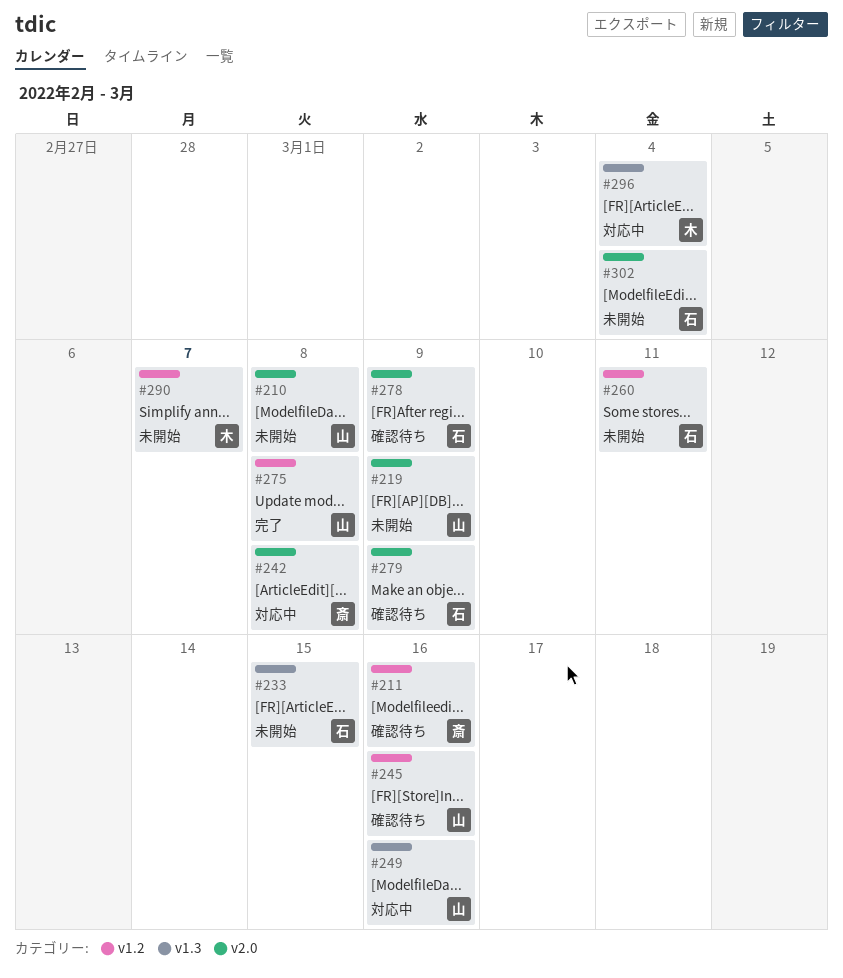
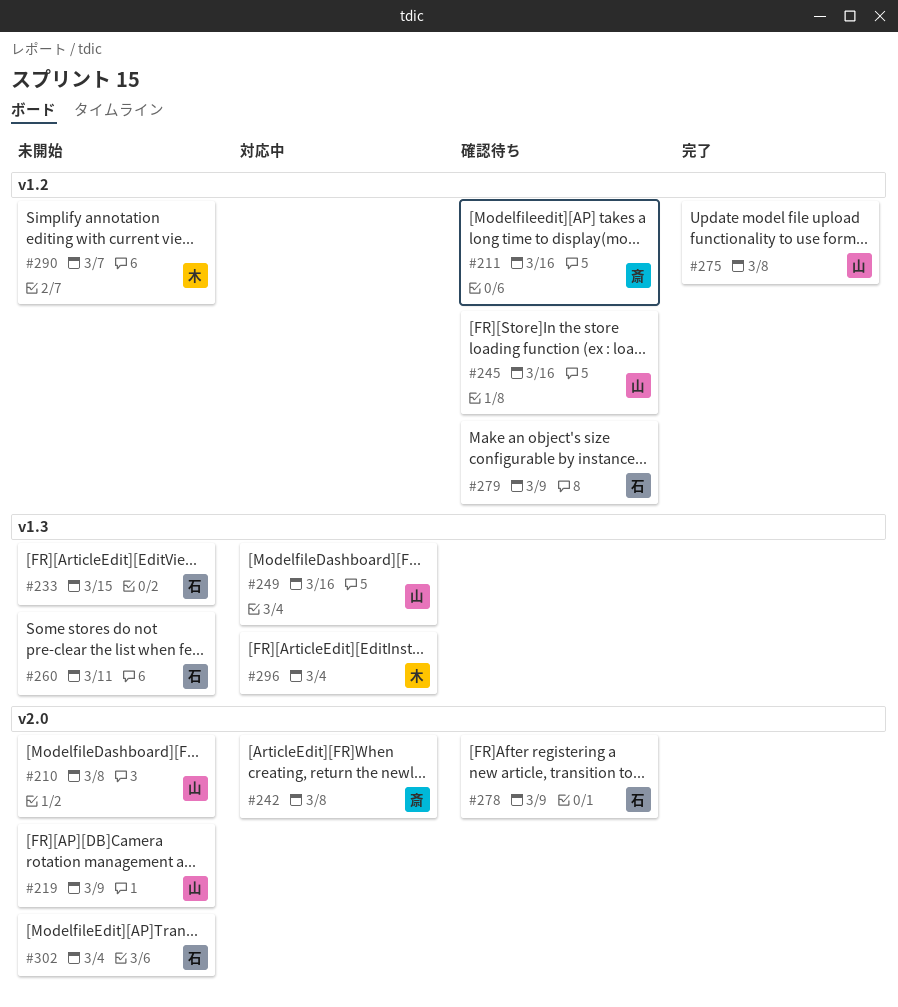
#260, label: v1.2 -> v1.3
#279, label: v2.0 -> v1.2

